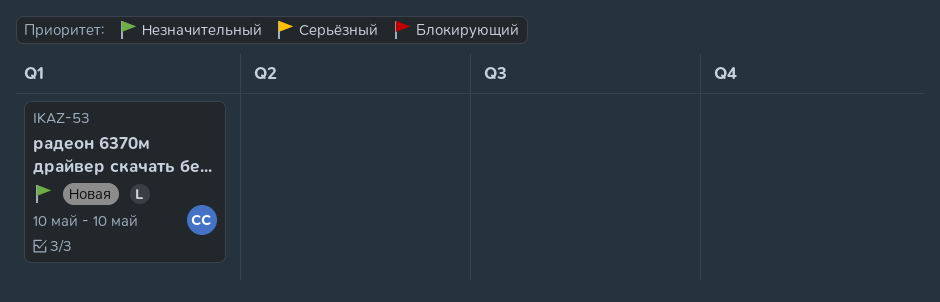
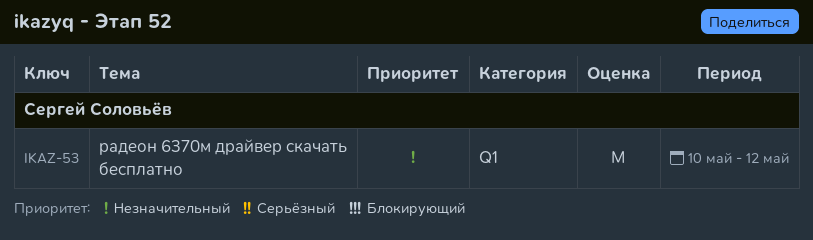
IKAZ-53, estimate: L -> M
IKAZ-53, due: May 10 -> May 12

